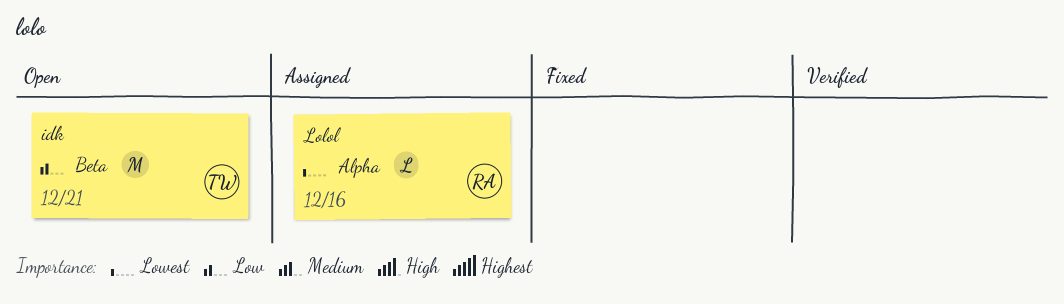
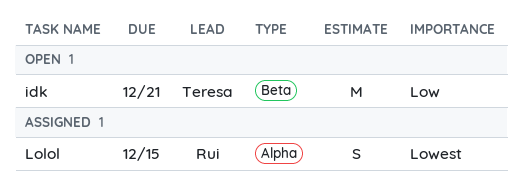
Lolol, estimate: L -> S
Lolol, due: Dec 16 -> Dec 15

